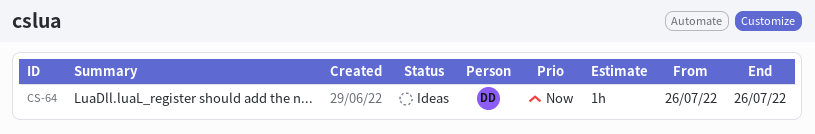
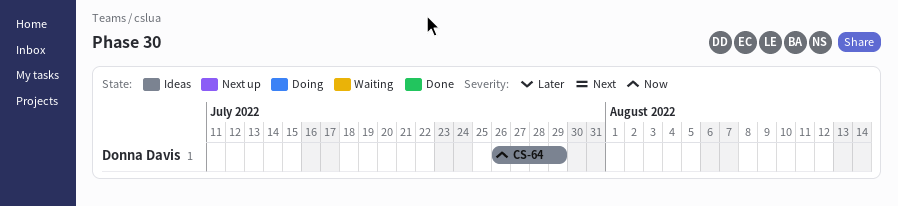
CS-64, due: Jul 26 -> Jul 29

